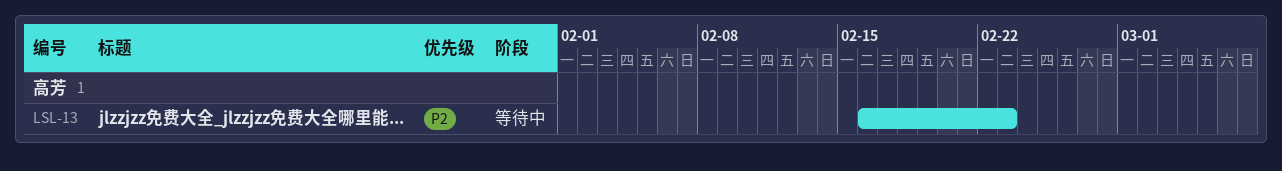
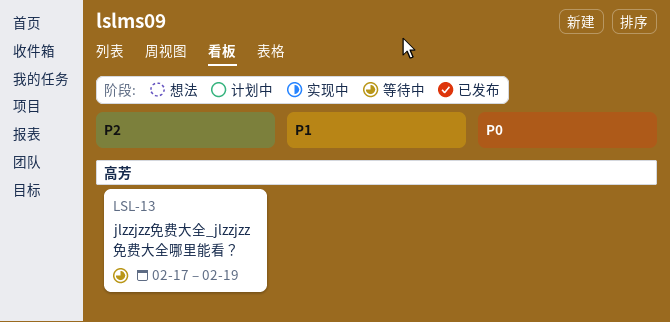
LSL-13, start: Feb 16 -> Feb 17
LSL-13, due: Feb 23 -> Feb 19

